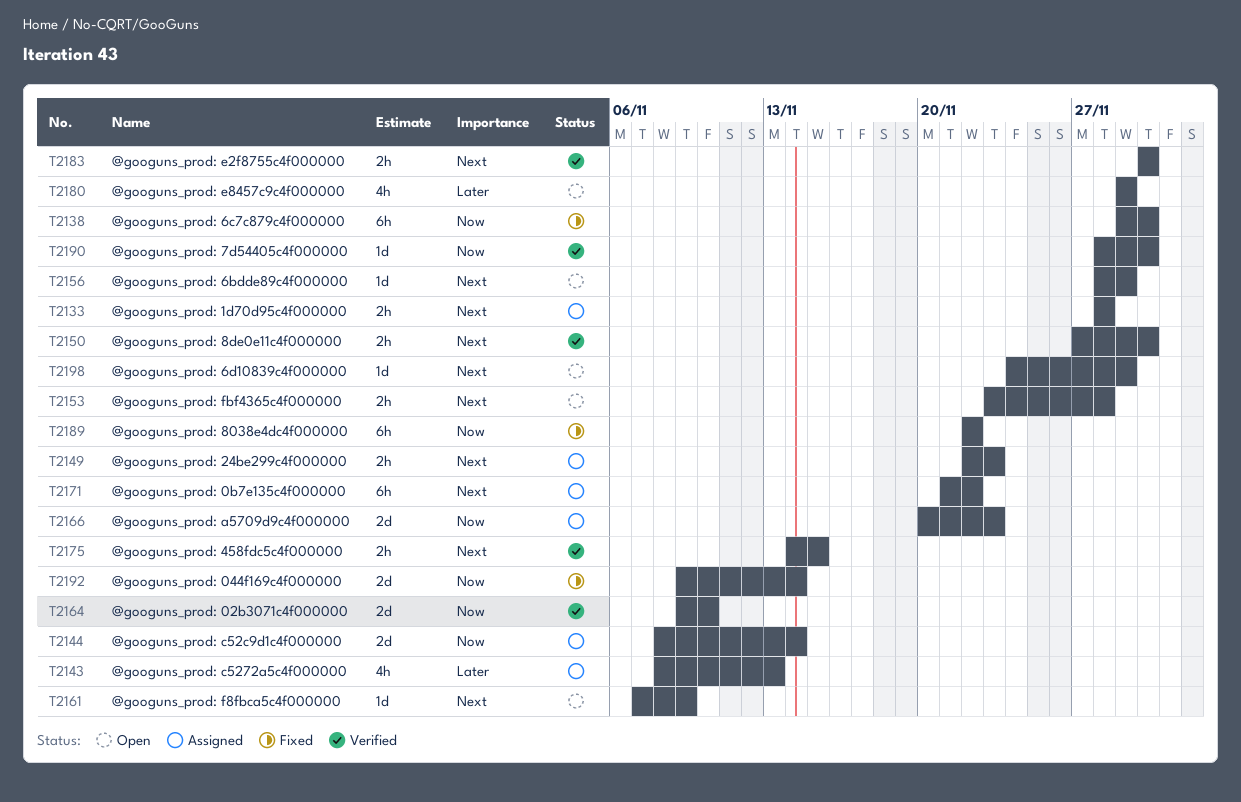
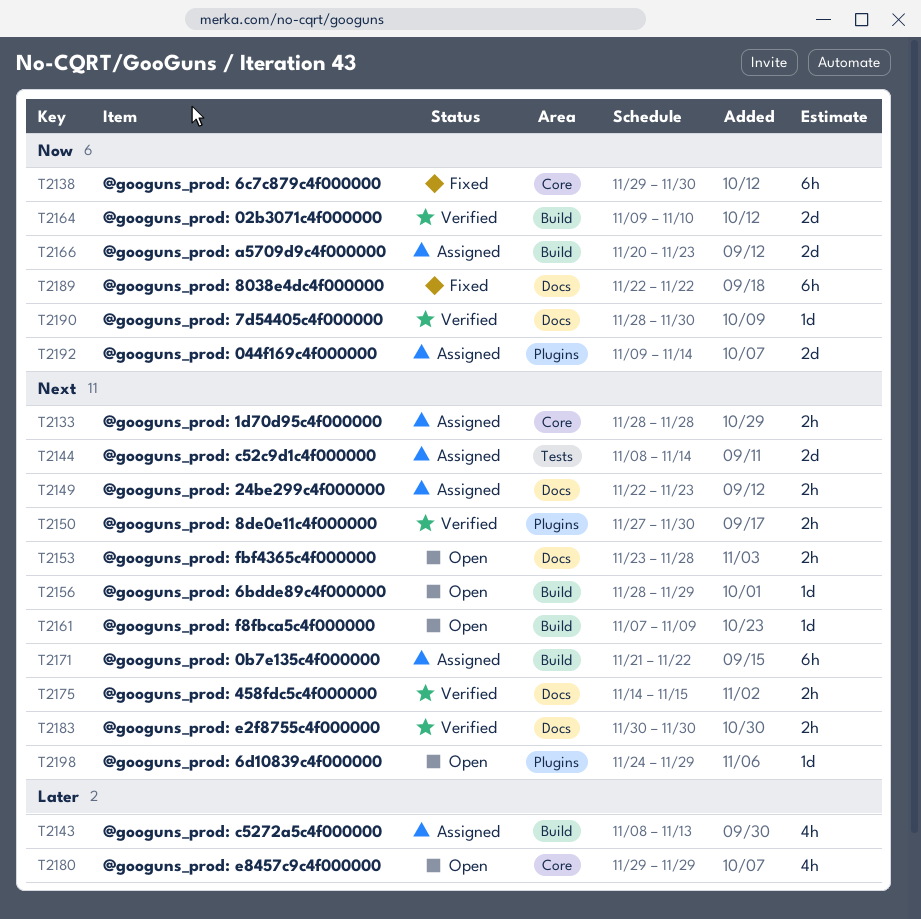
T2144, priority: Now -> Next
T2192, status: Fixed -> Assigned

